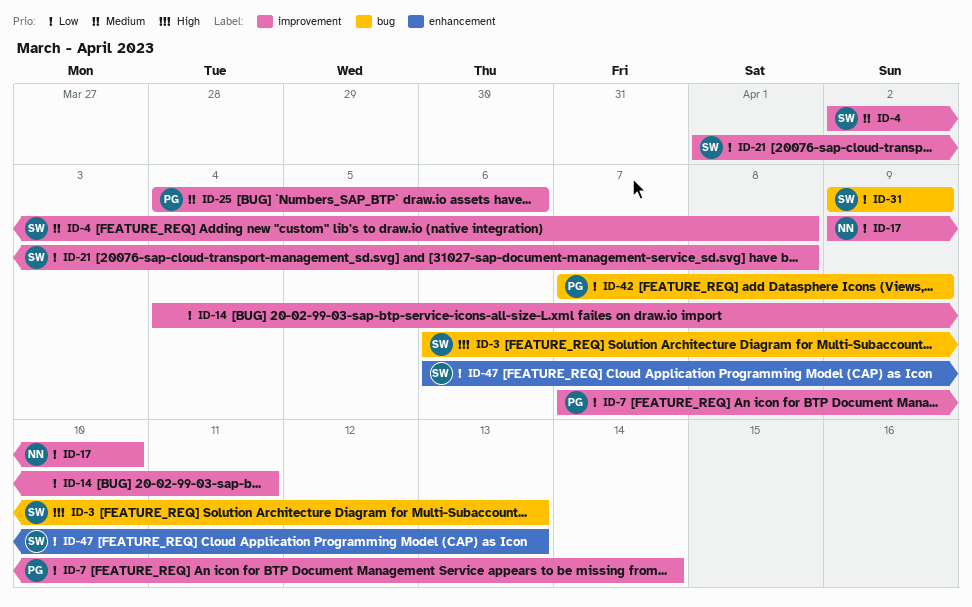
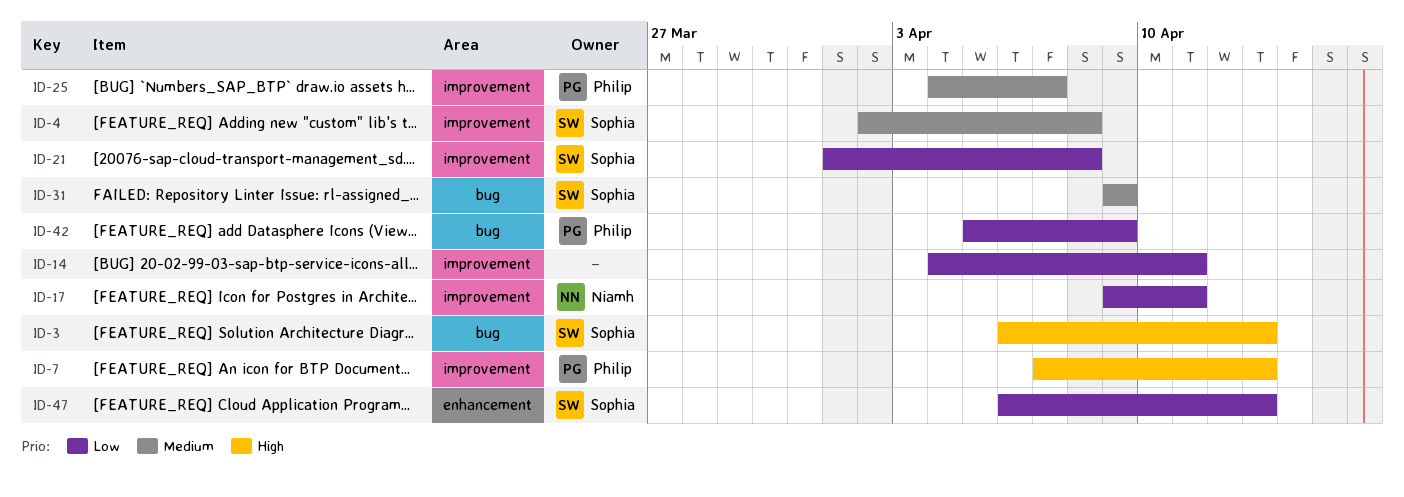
ID-7, priority: Low -> High
ID-7, due: Apr 14 -> Apr 13
ID-17, due: Apr 10 -> Apr 11
ID-25, due: Apr 6 -> Apr 7
ID-31, priority: Low -> Medium
ID-42, start: Apr 7 -> Apr 5

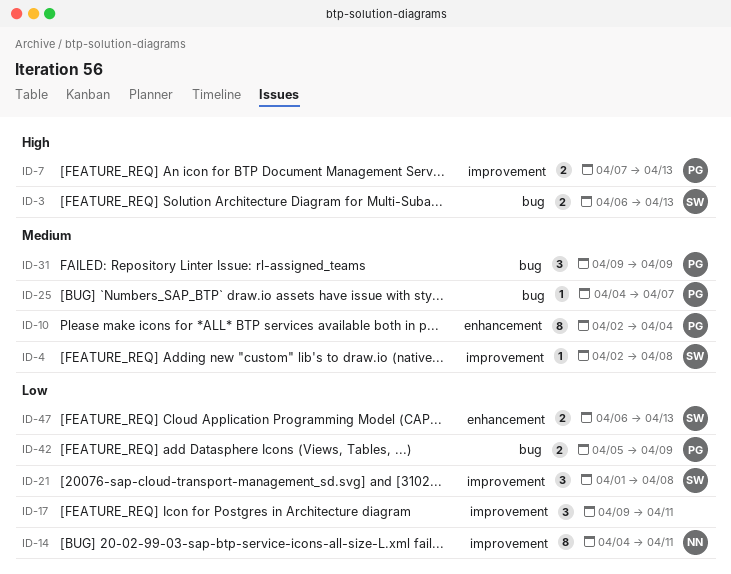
ID-10: none -> present
ID-14, owner: none -> Niamh
ID-17, owner: Niamh -> none
ID-25, label: improvement -> bug
ID-31, owner: Sophia -> Philip

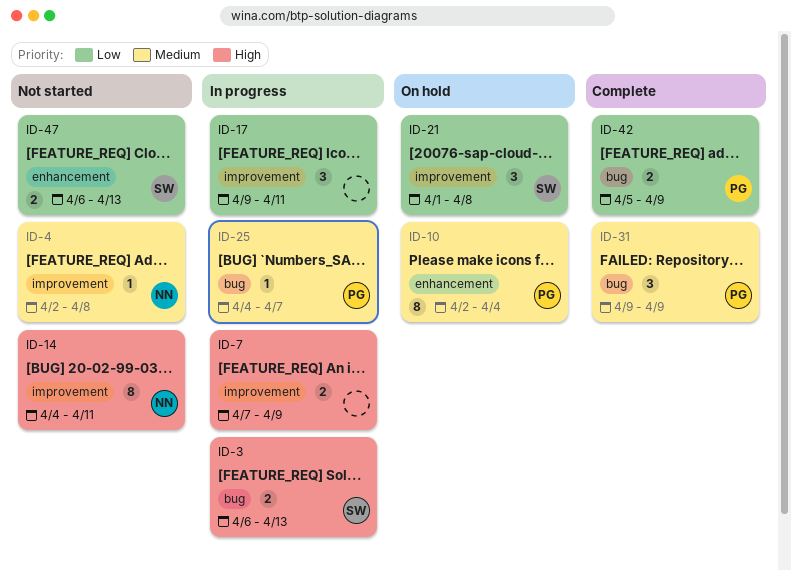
ID-4, owner: SW -> NN
ID-7, owner: PG -> none
ID-7, due: Apr 13 -> Apr 9
ID-14, priority: Low -> High

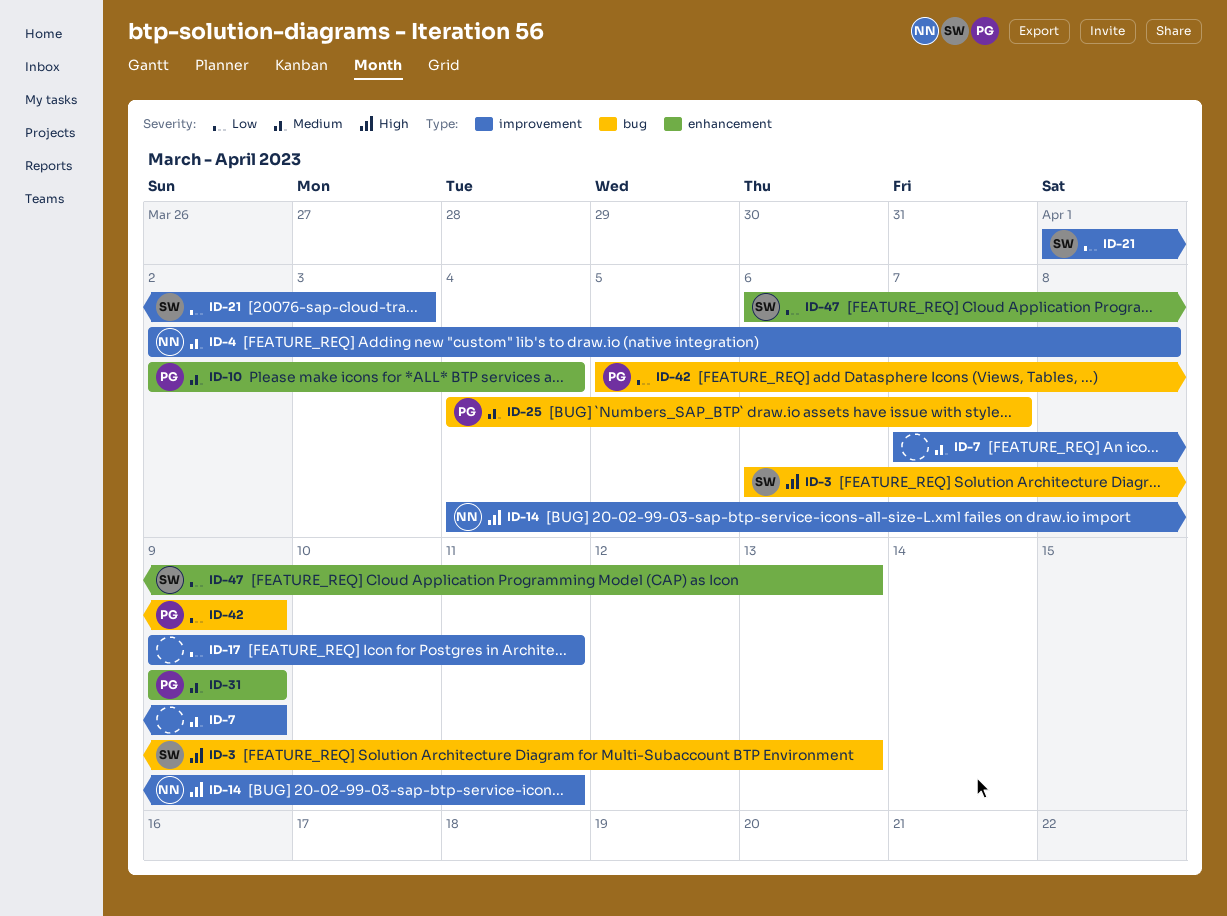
ID-7, priority: High -> Medium
ID-21, due: Apr 8 -> Apr 3
ID-31, label: bug -> enhancement

